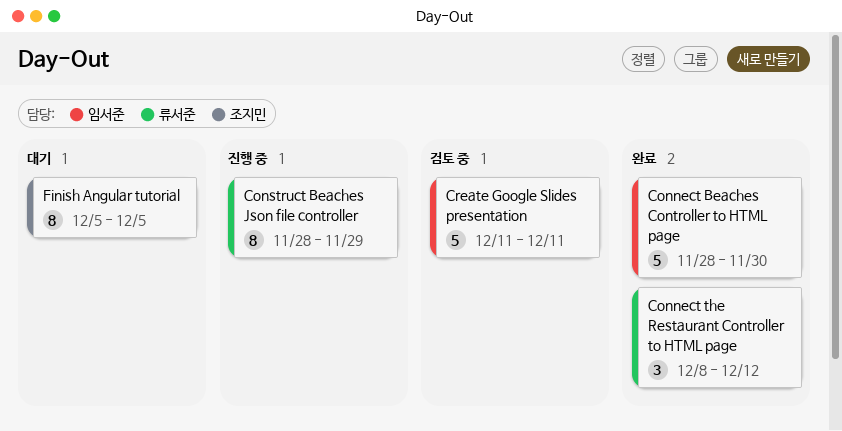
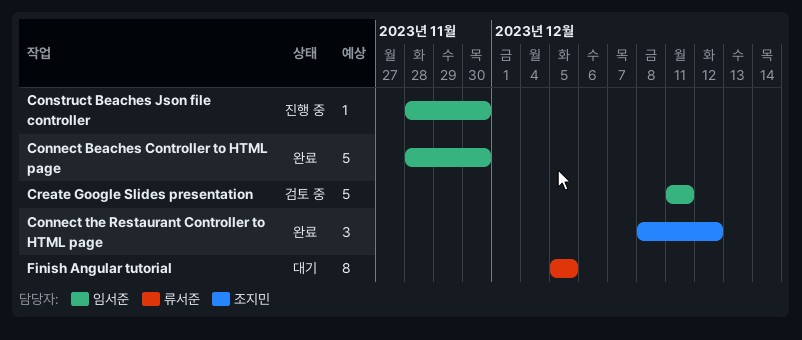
Connect the Restaurant Controller to HTML page, owner: 류서준 -> 조지민
Construct Beaches Json file controller, owner: 류서준 -> 임서준
Construct Beaches Json file controller, estimate: 8 -> 1
Construct Beaches Json file controller, due: Nov 29 -> Nov 30
Finish Angular tutorial, owner: 조지민 -> 류서준

